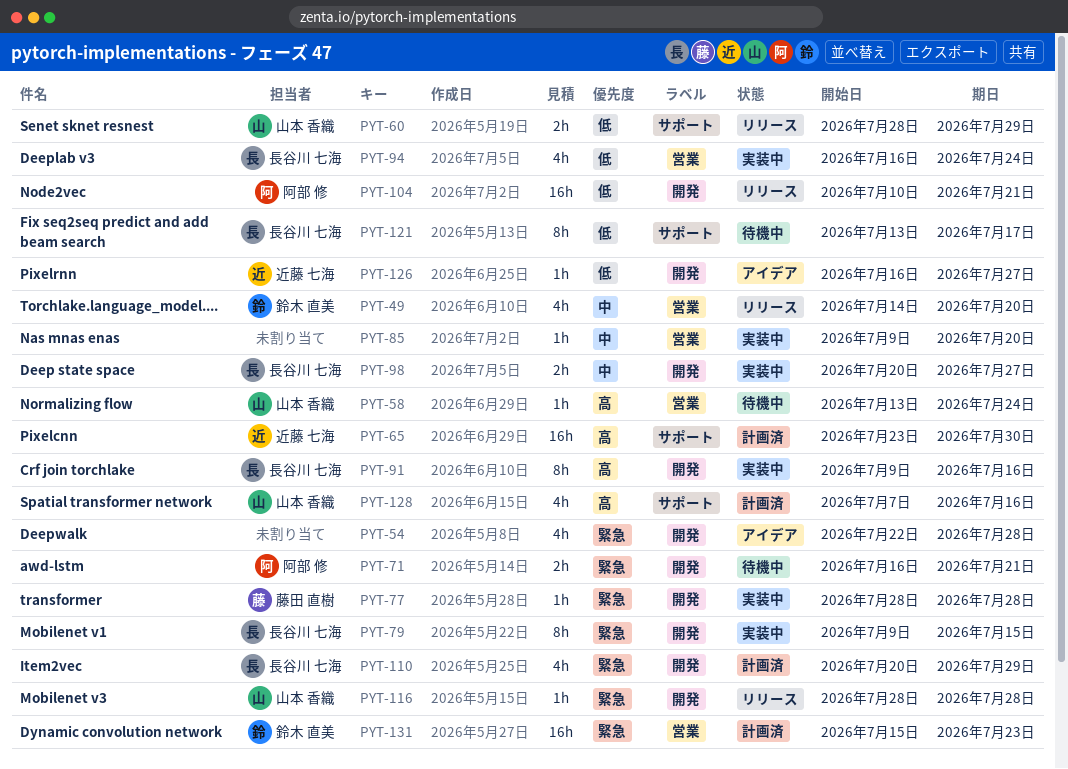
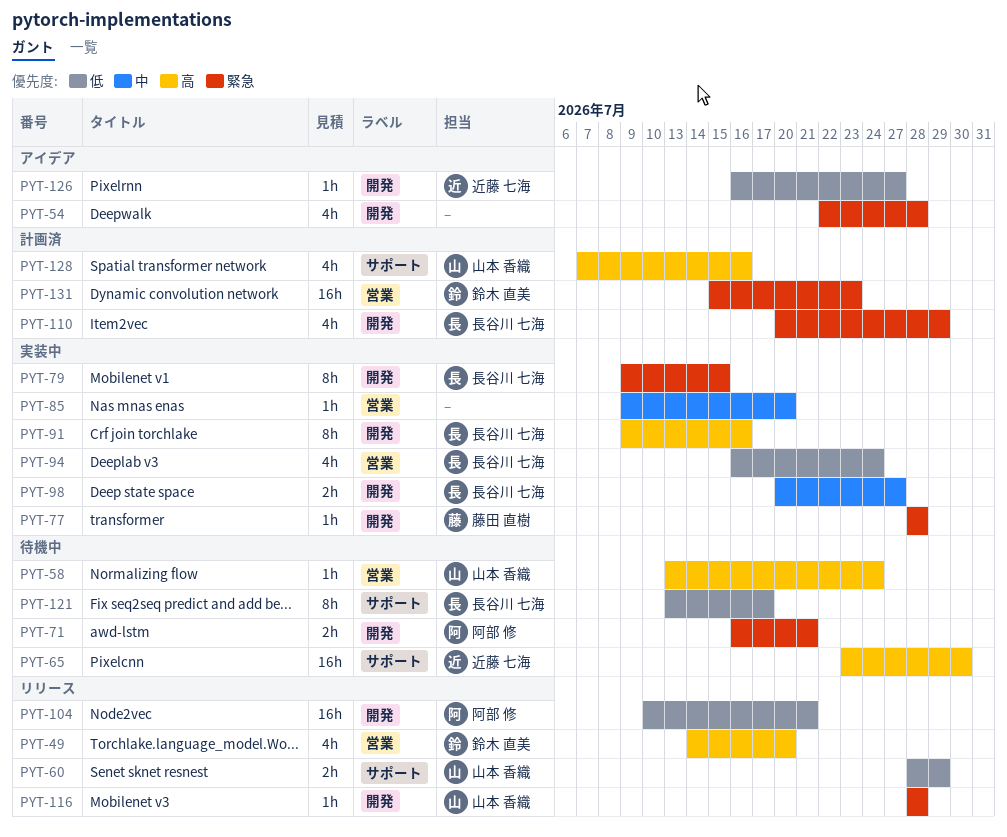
PYT-49, priority: 中 -> 高
PYT-65, status: 計画済 -> 待機中

